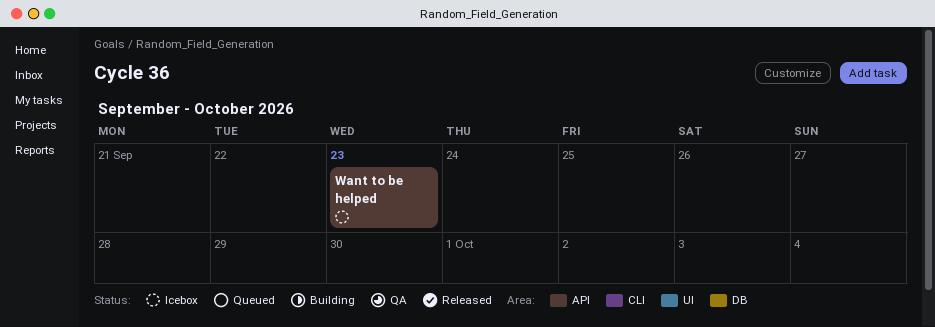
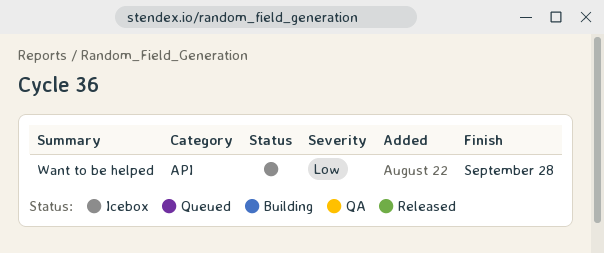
Want to be helped, due: Sep 23 -> Sep 28

